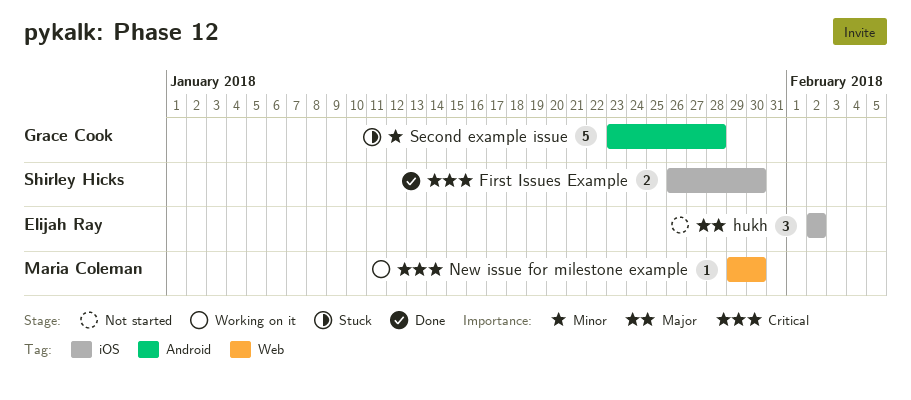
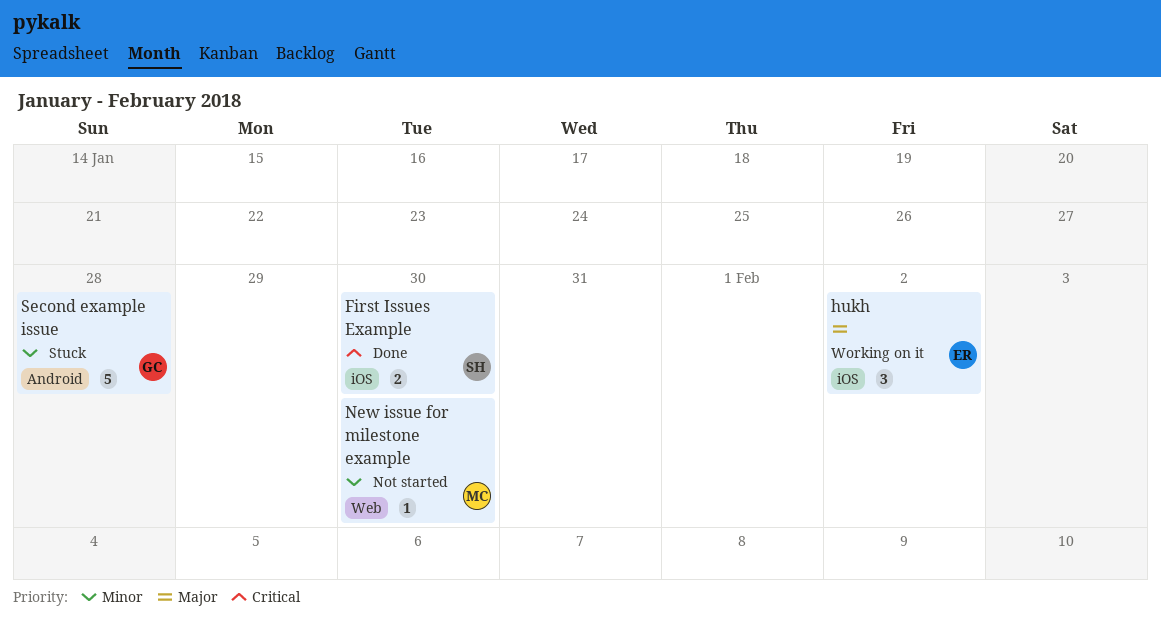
hukh, status: Not started -> Working on it
New issue for milestone example, status: Working on it -> Not started
New issue for milestone example, priority: Critical -> Minor

